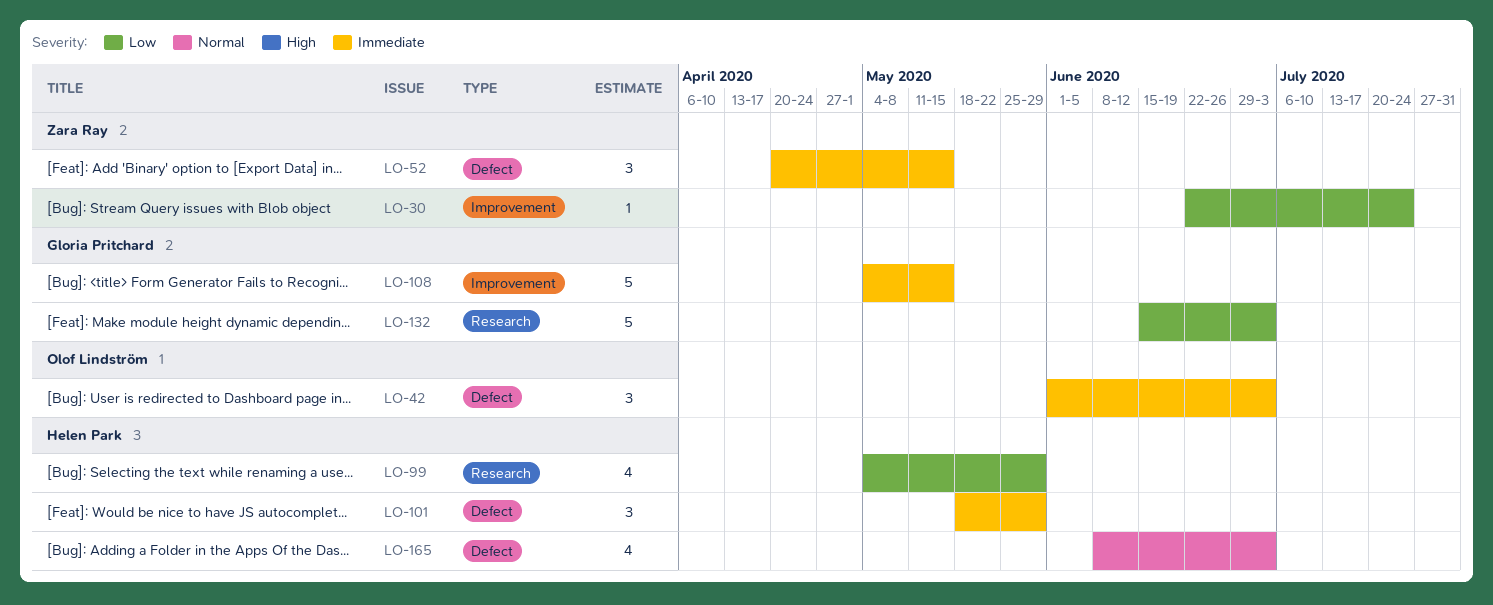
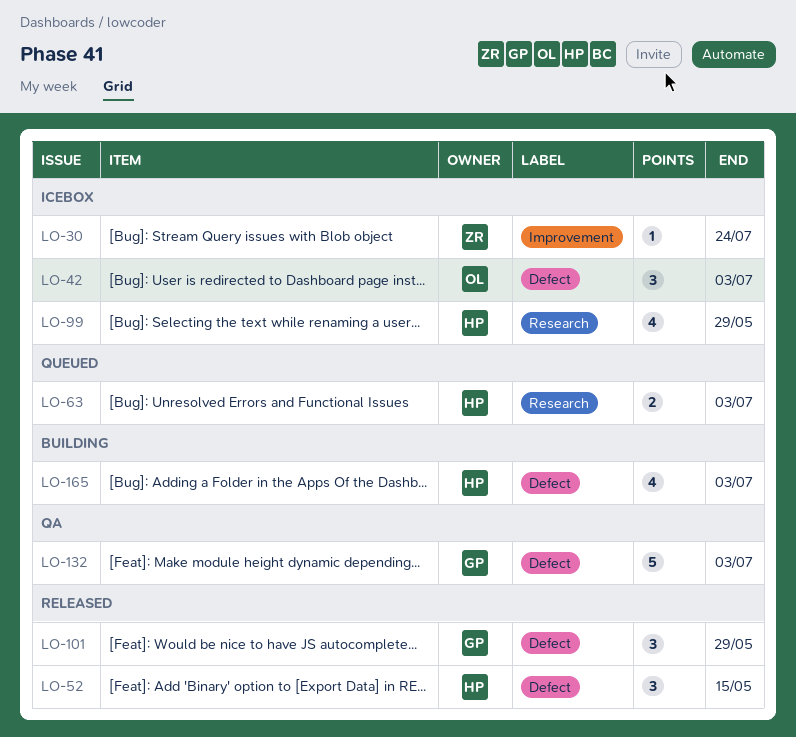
LO-52, owner: Zara Ray -> Helen Park
LO-63: none -> present
LO-101, owner: Helen Park -> Gloria Pritchard
LO-108: present -> none
LO-132, label: Research -> Defect

